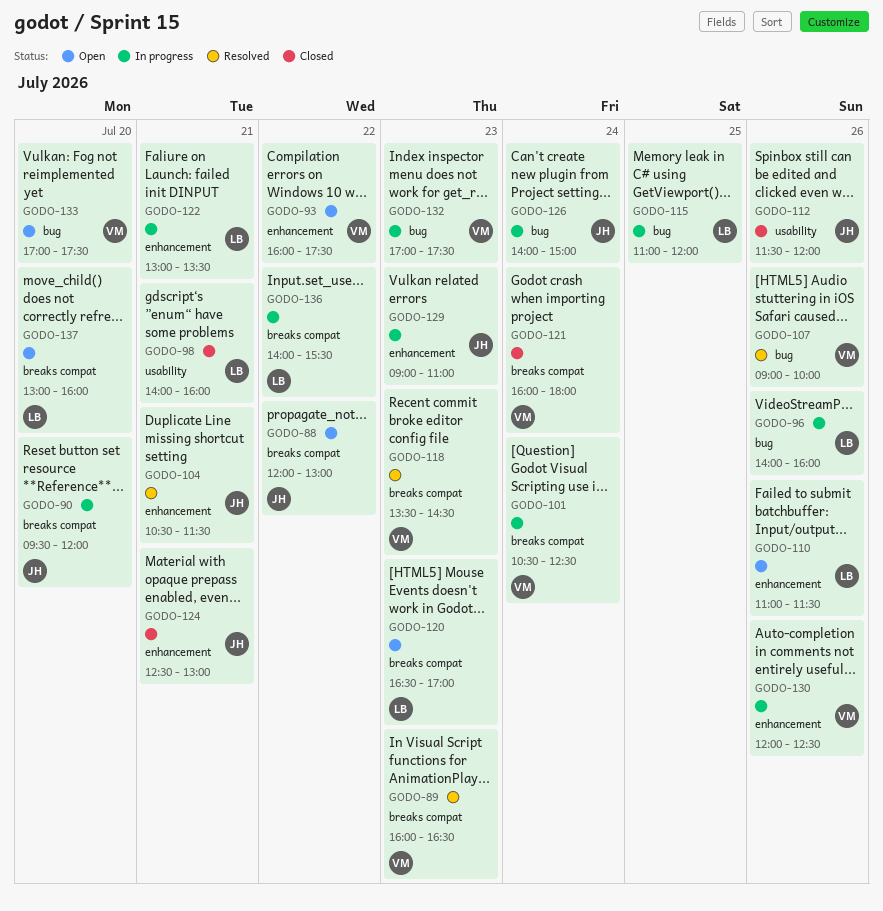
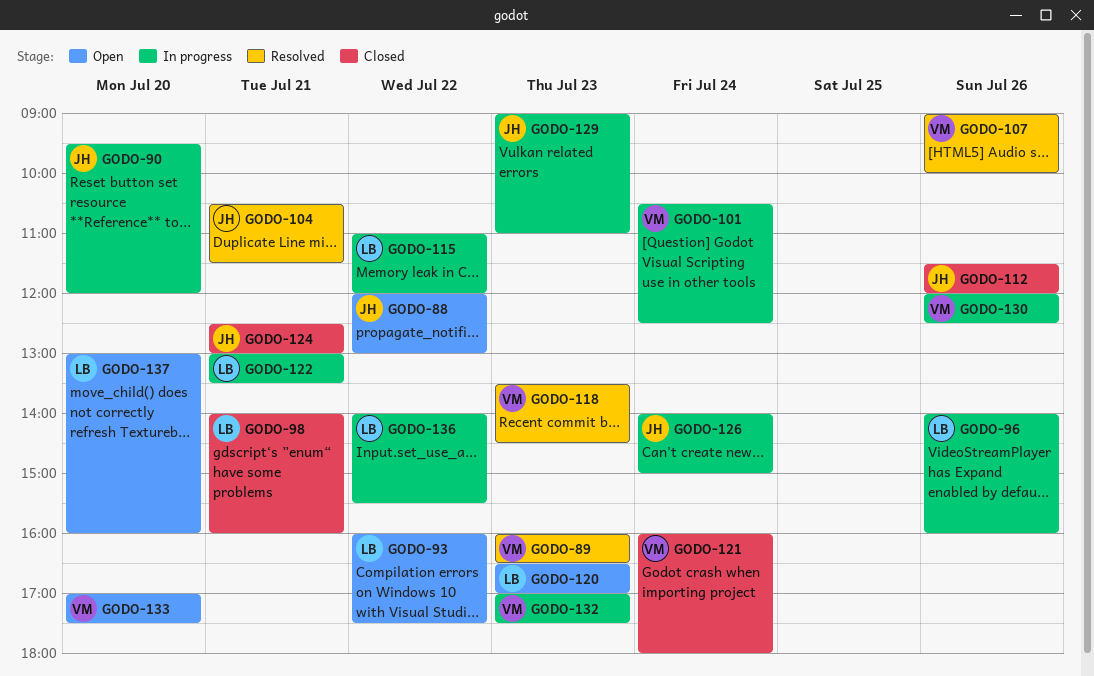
GODO-93, owner: VM -> LB
GODO-110: present -> none
GODO-115, day: Jul 25 -> Jul 22

